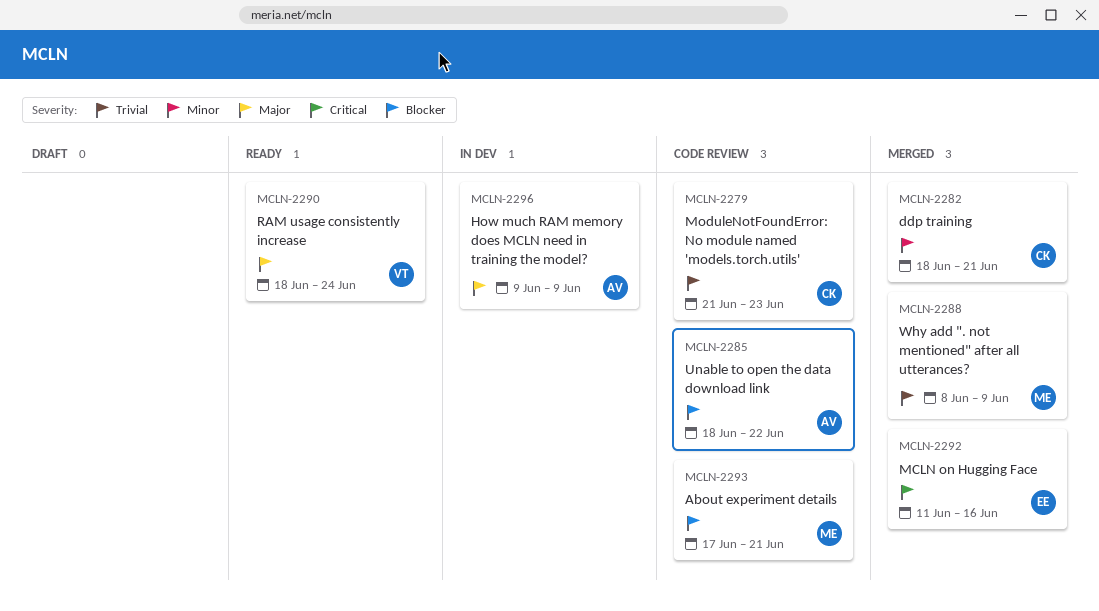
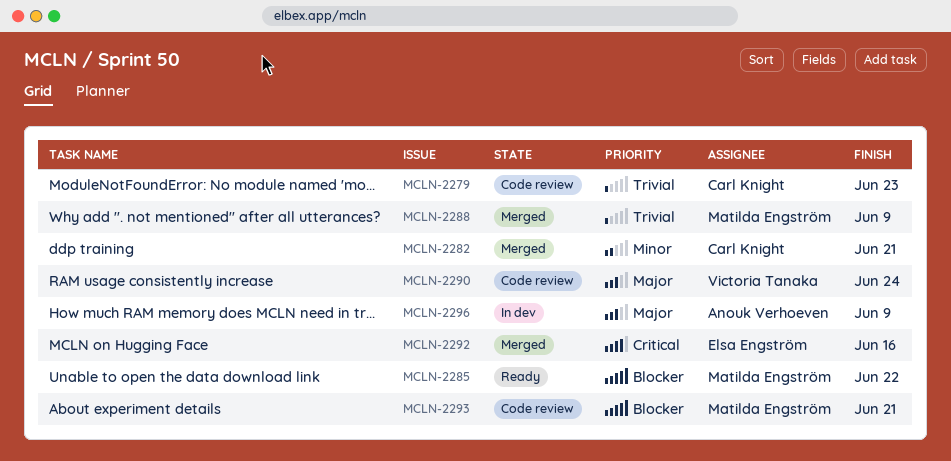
MCLN-2285, status: Code review -> Ready
MCLN-2285, owner: Anouk Verhoeven -> Matilda Engström
MCLN-2290, status: Ready -> Code review

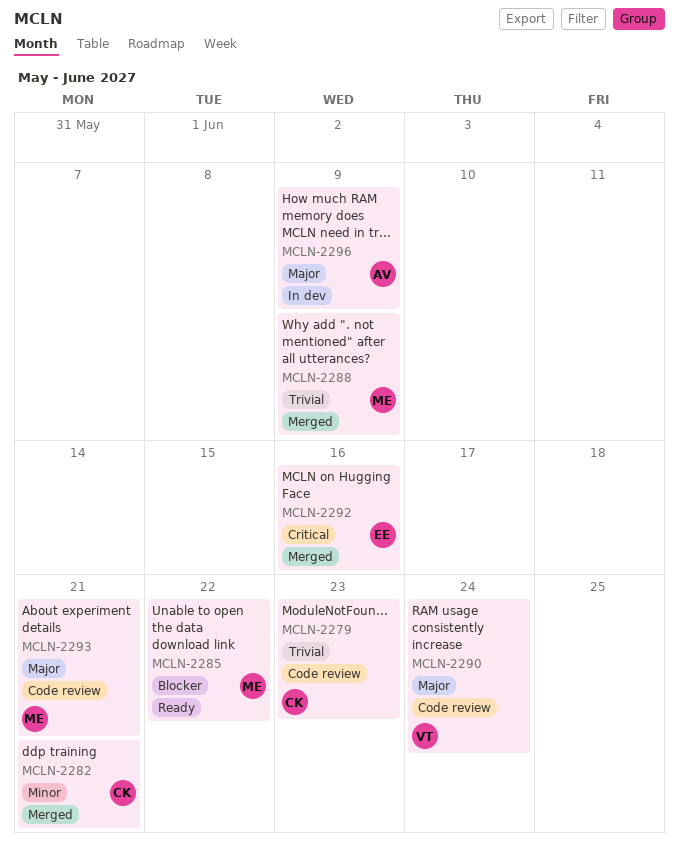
MCLN-2293, priority: Blocker -> Major

